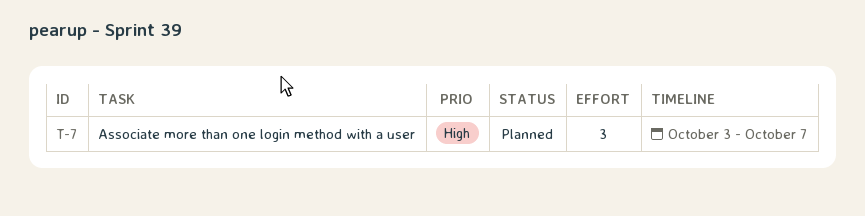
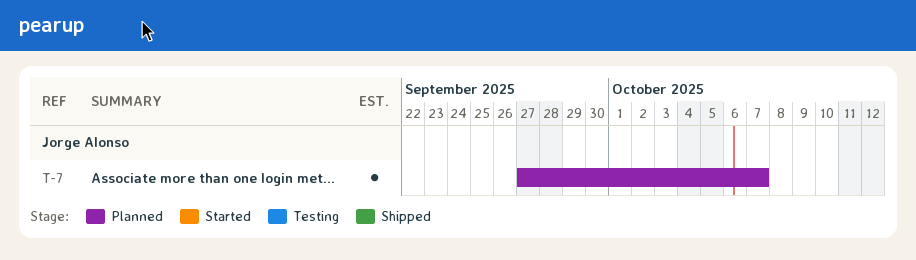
T-7, estimate: 3 -> 1
T-7, start: Oct 3 -> Sep 27

